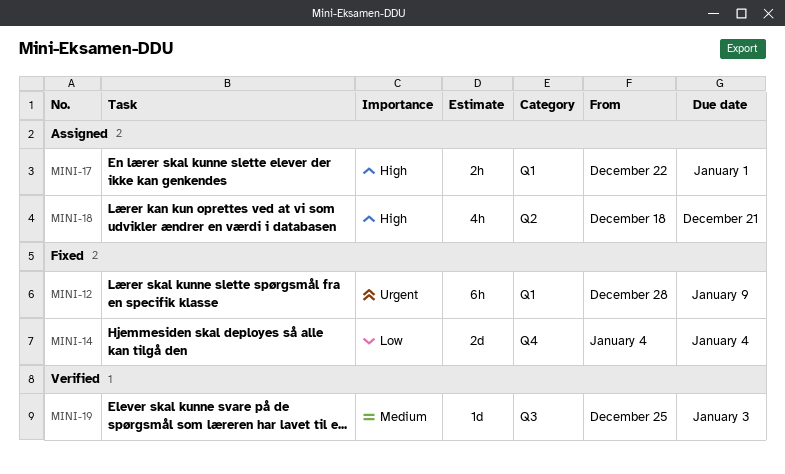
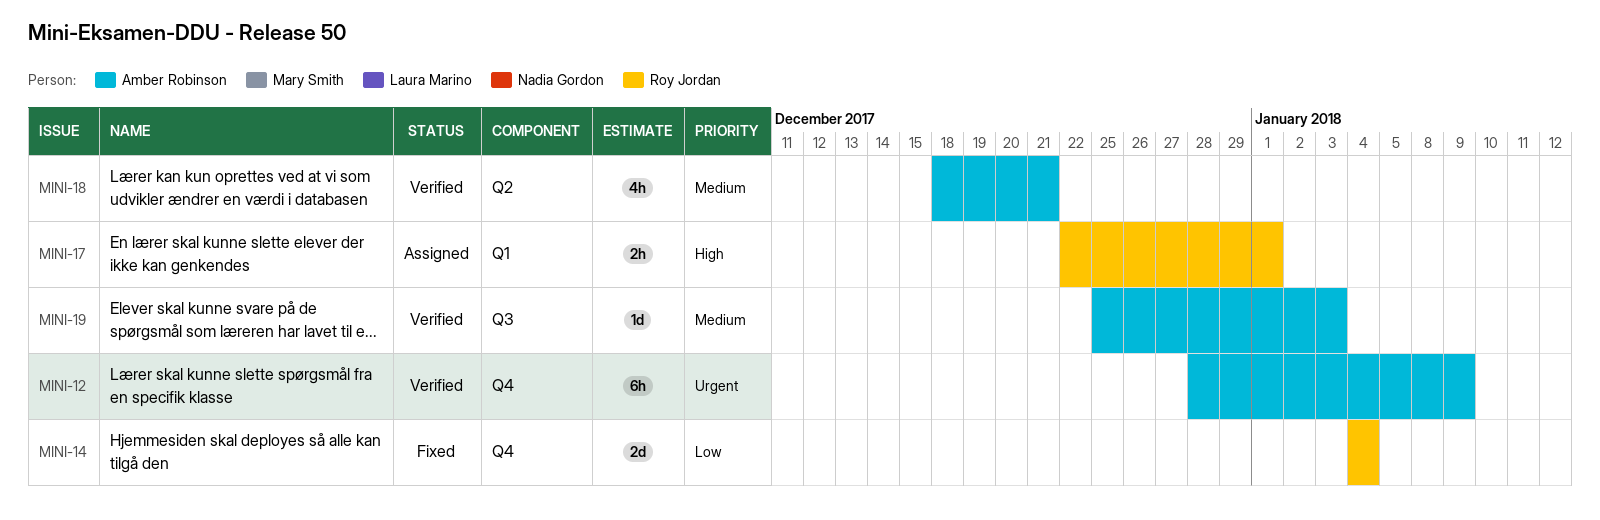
MINI-12, status: Fixed -> Verified
MINI-12, label: Q1 -> Q4
MINI-18, status: Assigned -> Verified
MINI-18, priority: High -> Medium

